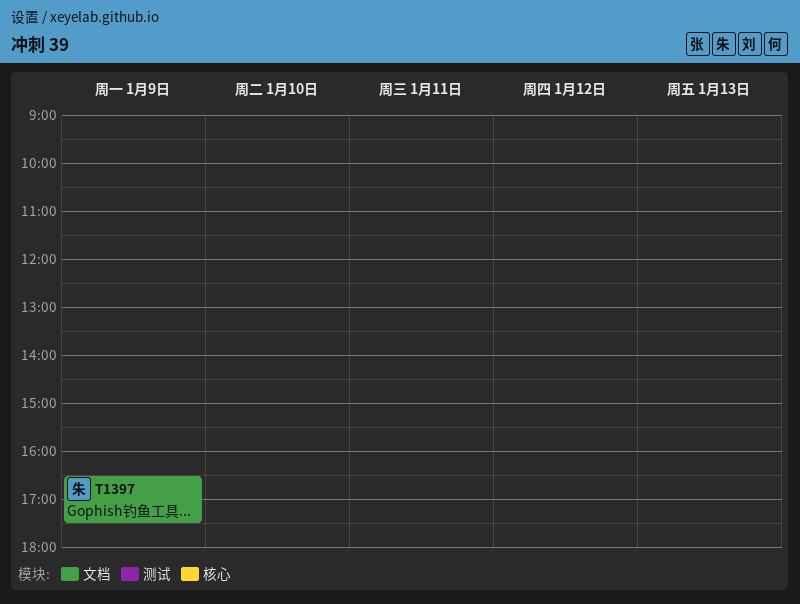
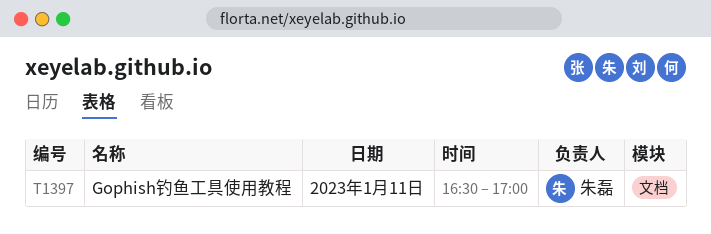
T1397, day: Jan 9 -> Jan 11
T1397, ends: 17:30 -> 17:00

